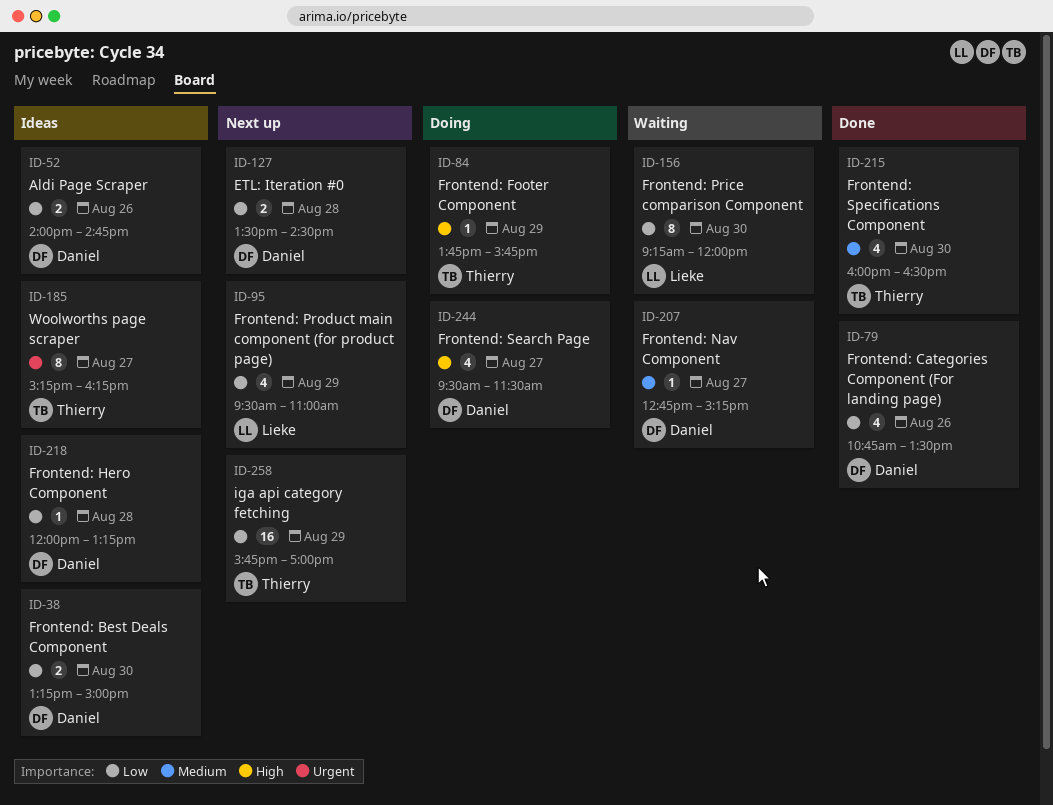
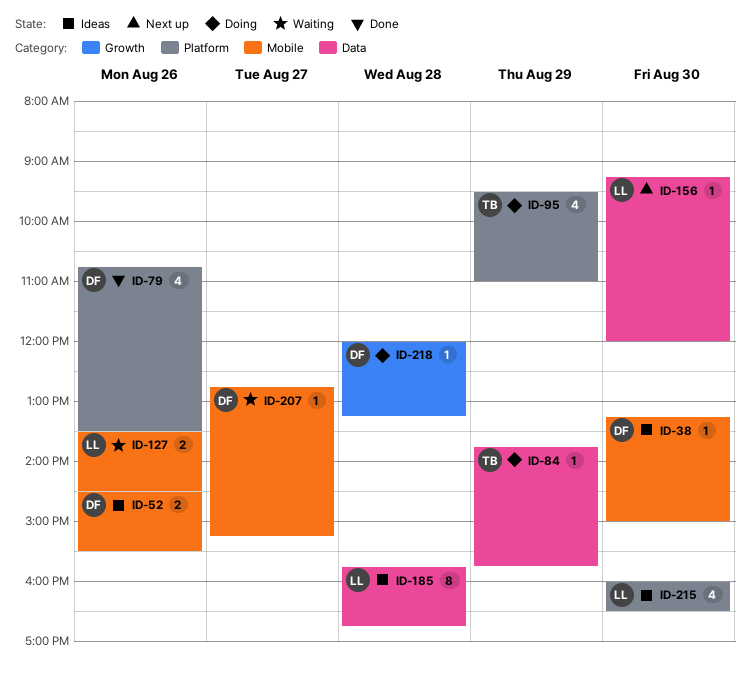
ID-38, estimate: 2 -> 1
ID-52, begins: 14:00 -> 14:30
ID-52, ends: 14:45 -> 15:30
ID-95, status: Next up -> Doing
ID-95, owner: Lieke -> Thierry
ID-127, status: Next up -> Waiting
ID-127, owner: Daniel -> Lieke
ID-127, day: Aug 28 -> Aug 26
ID-156, status: Waiting -> Next up
ID-156, estimate: 8 -> 1
ID-185, owner: Thierry -> Lieke
ID-185, day: Aug 27 -> Aug 28
ID-185, begins: 15:15 -> 15:45
ID-185, ends: 16:15 -> 16:45
ID-215, status: Done -> Ideas
ID-215, owner: Thierry -> Lieke
ID-218, status: Ideas -> Doing
ID-244: present -> none
ID-258: present -> none

